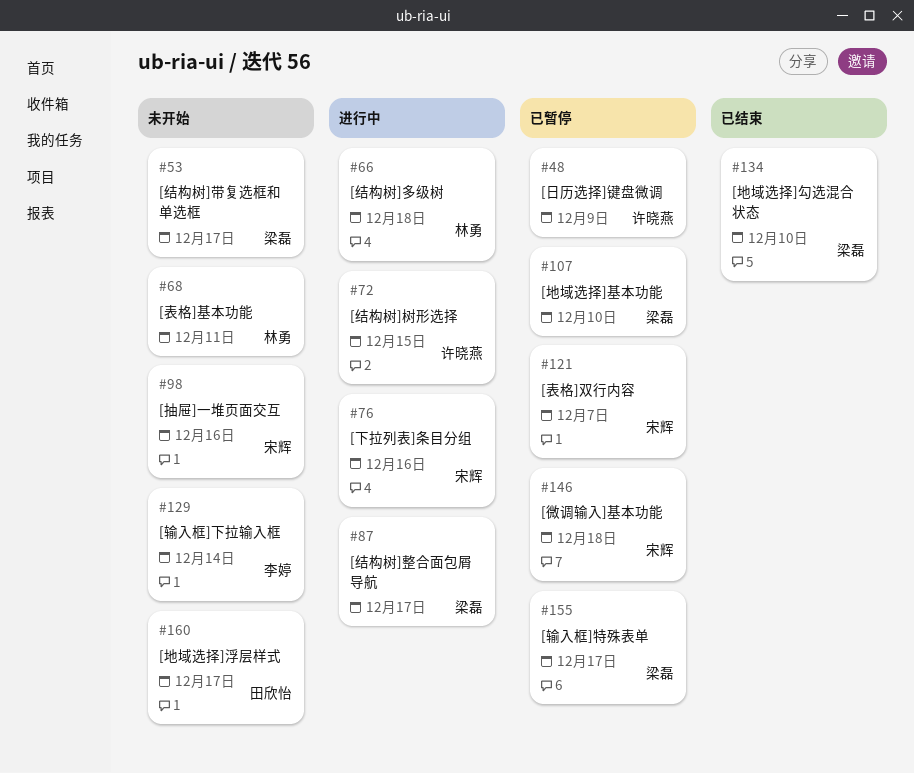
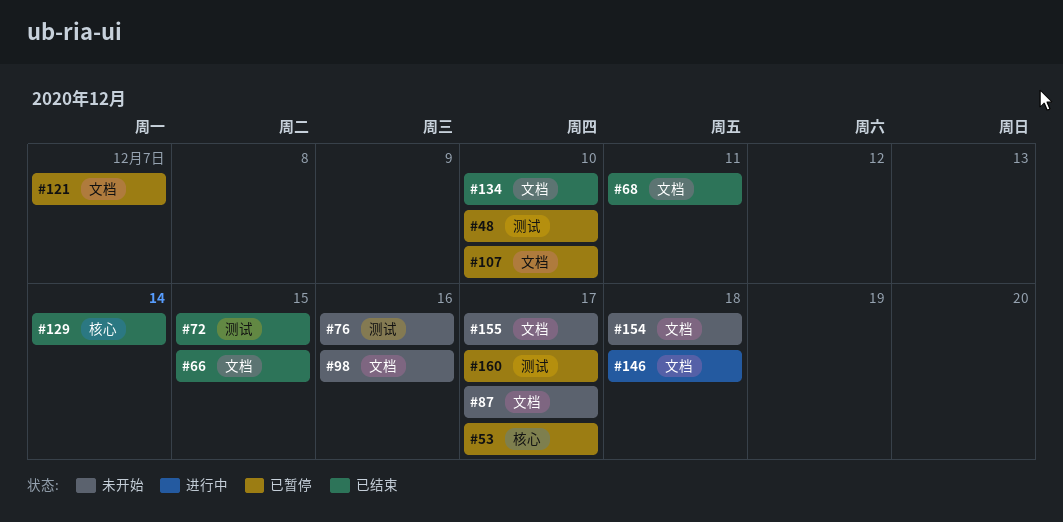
#48, due: Dec 9 -> Dec 10
#53, status: 未开始 -> 已暂停
#66, status: 进行中 -> 已结束
#66, due: Dec 18 -> Dec 15
#68, status: 未开始 -> 已结束
#72, status: 进行中 -> 已结束
#76, status: 进行中 -> 未开始
#87, status: 进行中 -> 未开始
#129, status: 未开始 -> 已结束
#146, status: 已暂停 -> 进行中
#154: none -> present
#155, status: 已暂停 -> 未开始
#160, status: 未开始 -> 已暂停

